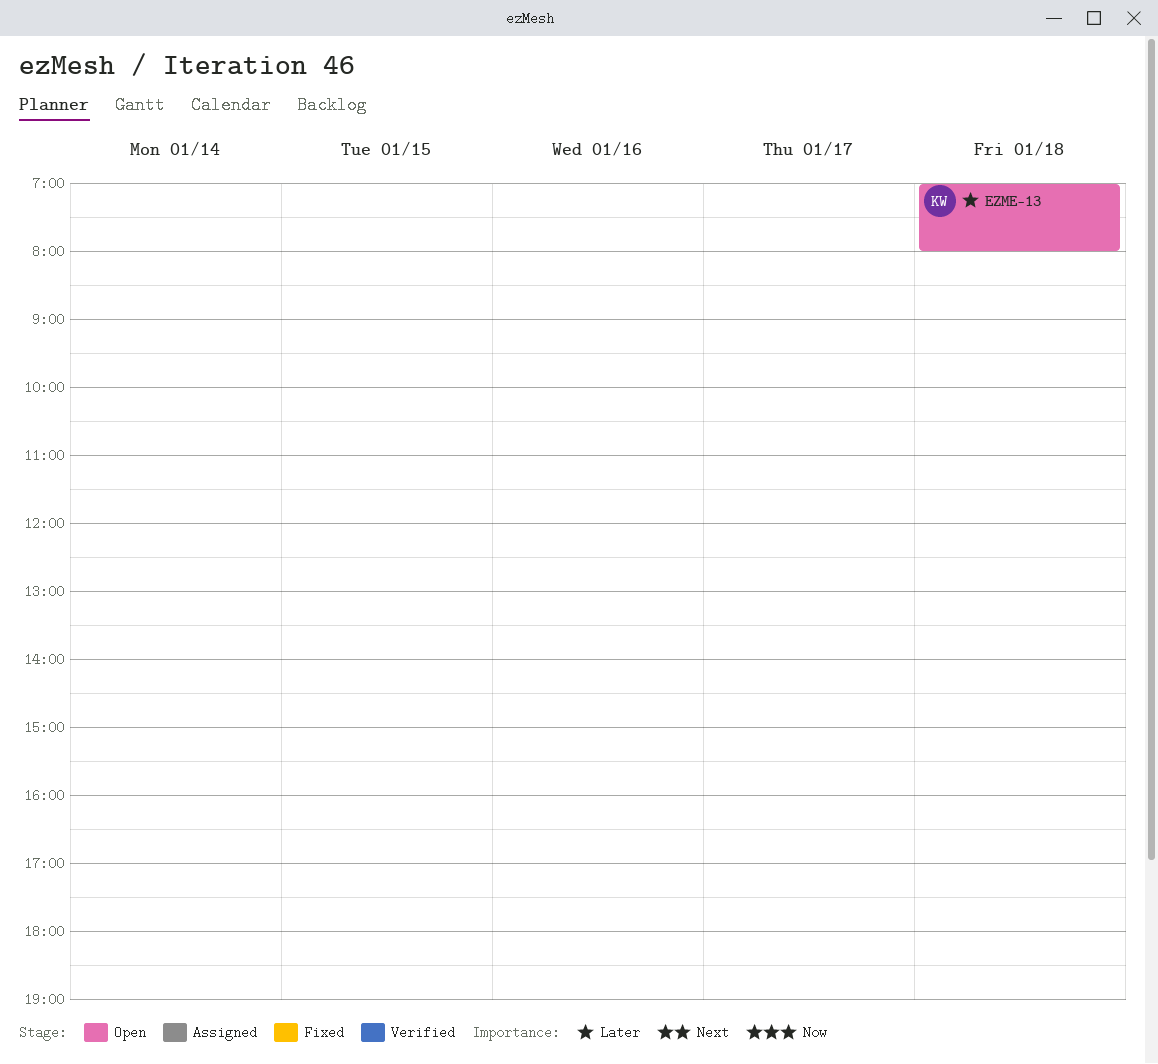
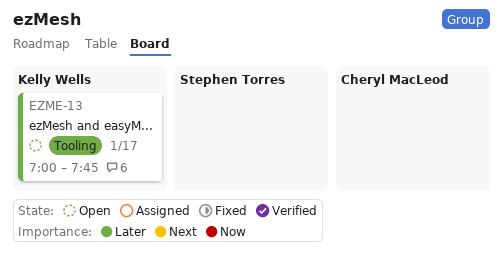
EZME-13, day: Jan 18 -> Jan 17
EZME-13, ends: 08:00 -> 07:45

